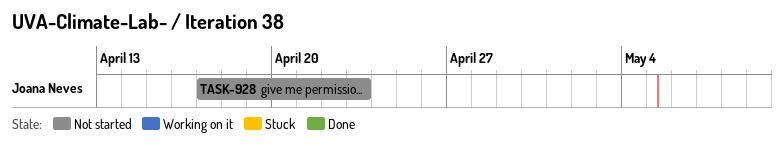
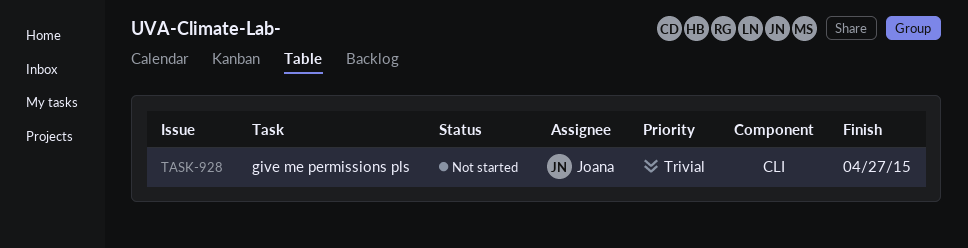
TASK-928, due: Apr 23 -> Apr 27

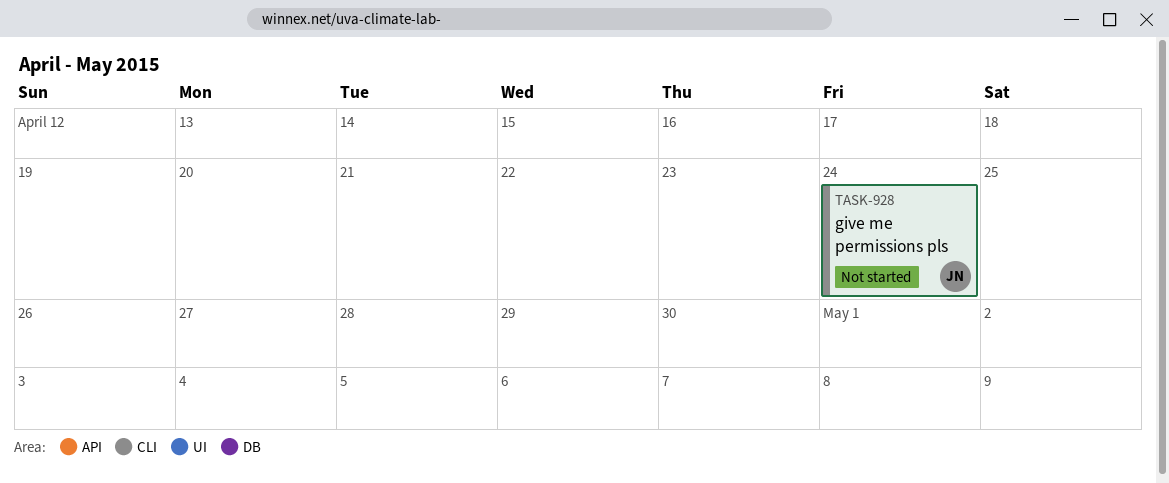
TASK-928, due: Apr 27 -> Apr 24

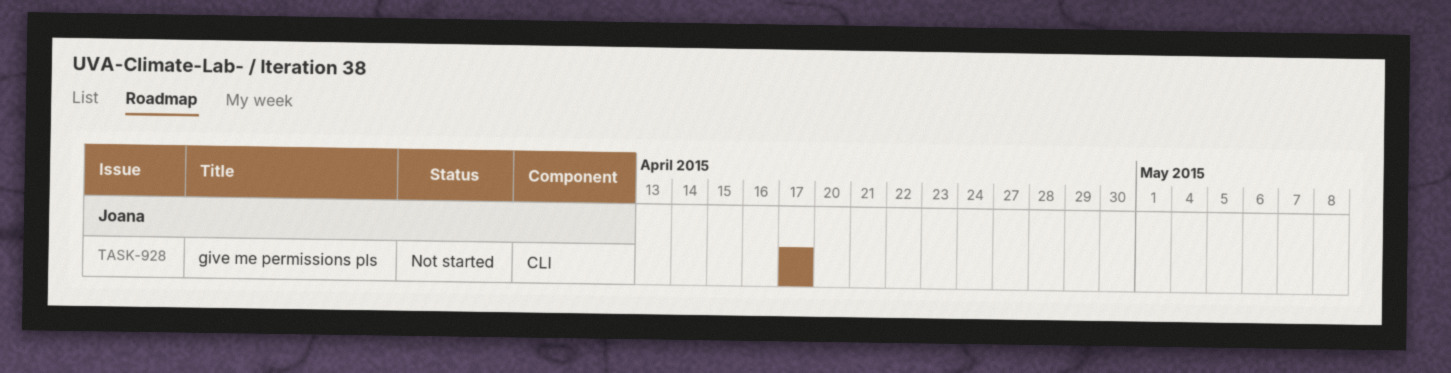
TASK-928, due: Apr 24 -> Apr 17

